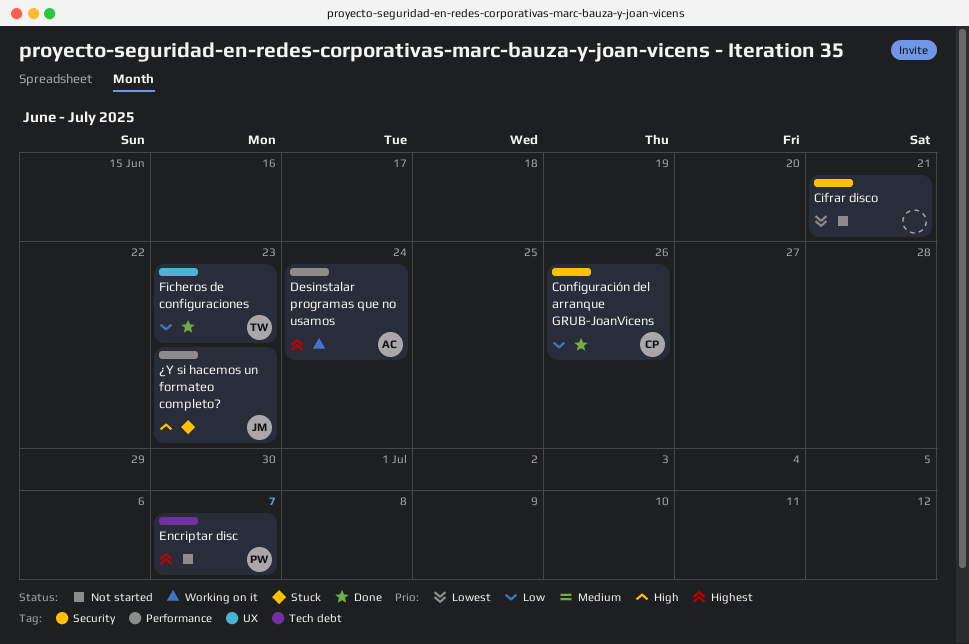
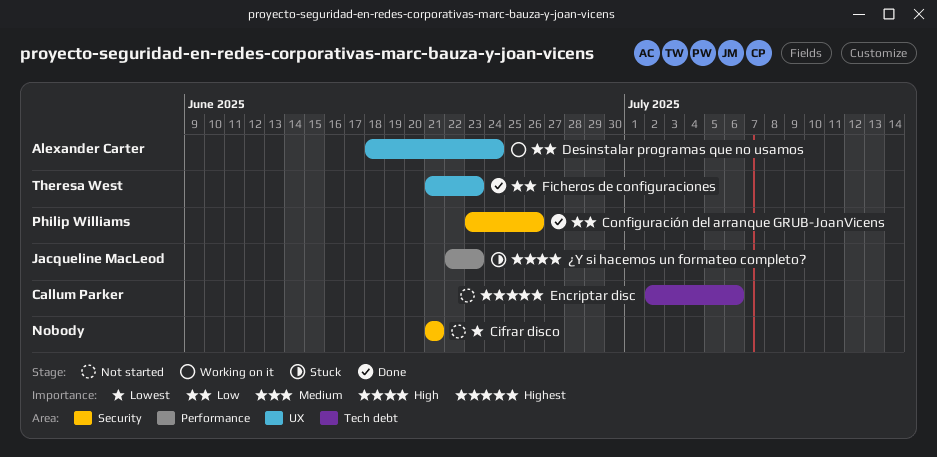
Configuración del arranque GRUB-JoanVicens, owner: Callum Parker -> Philip Williams
Desinstalar programas que no usamos, priority: Highest -> Low
Desinstalar programas que no usamos, label: Performance -> UX
Encriptar disc, owner: Philip Williams -> Callum Parker
Encriptar disc, due: Jul 7 -> Jul 6

